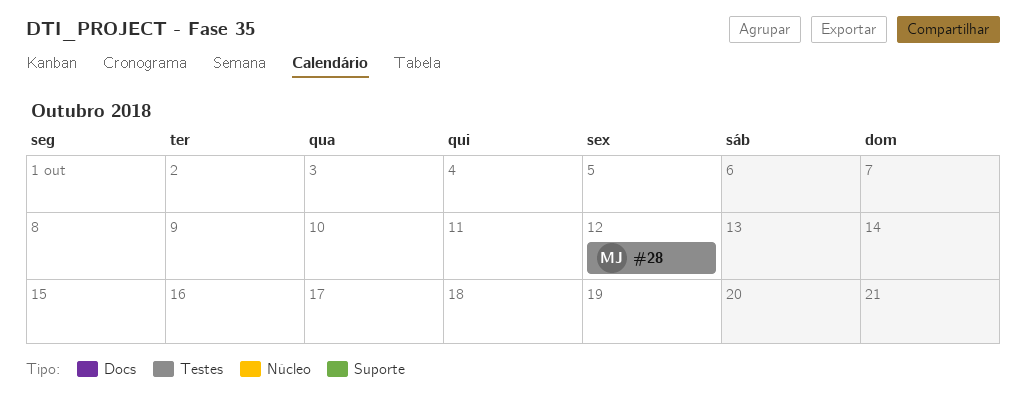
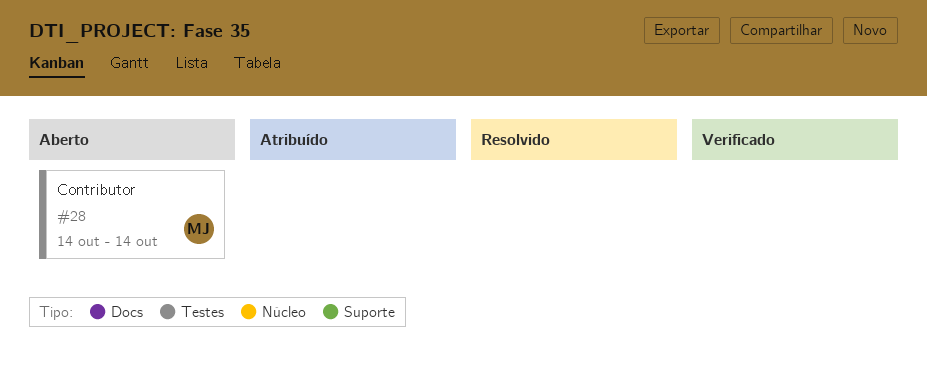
#28, start: Oct 12 -> Oct 14
#28, due: Oct 12 -> Oct 14

